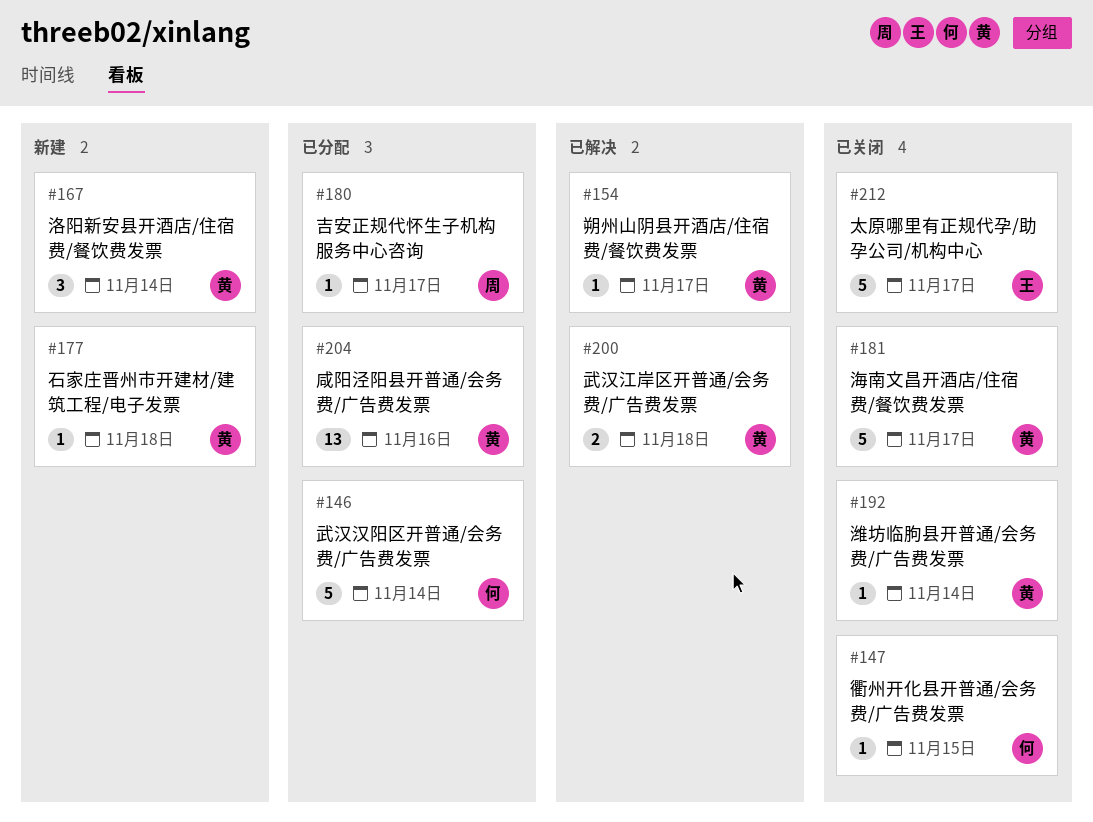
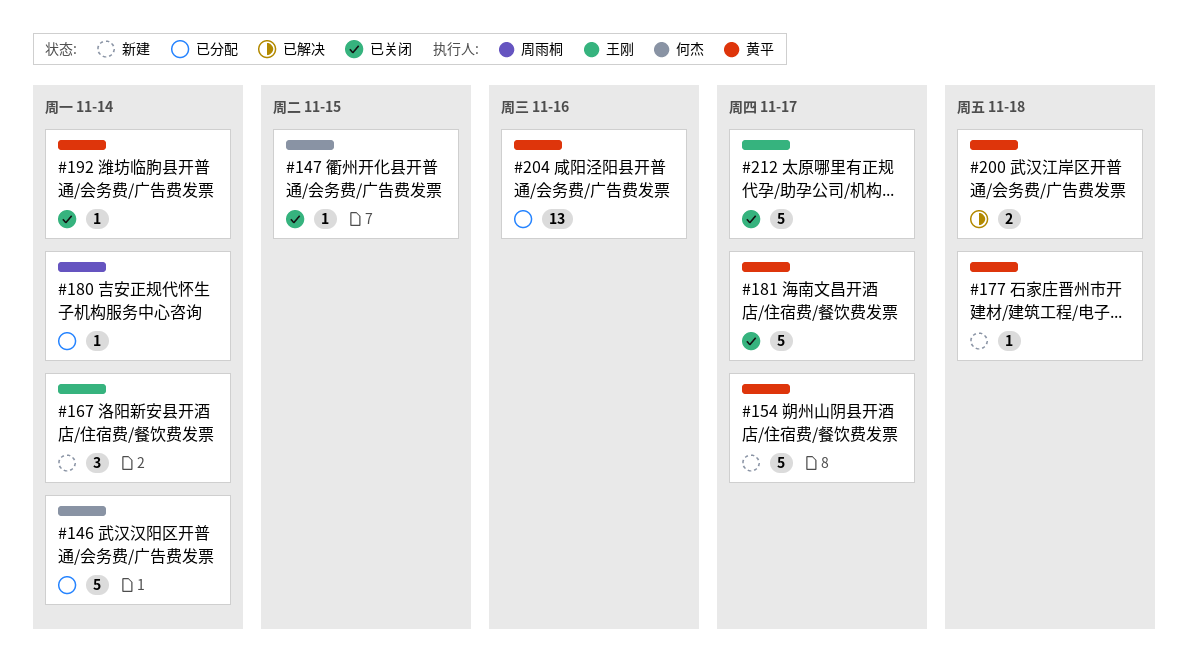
#154, status: 已解决 -> 新建
#154, estimate: 1 -> 5
#167, owner: 黄平 -> 王刚
#180, due: Nov 17 -> Nov 14

